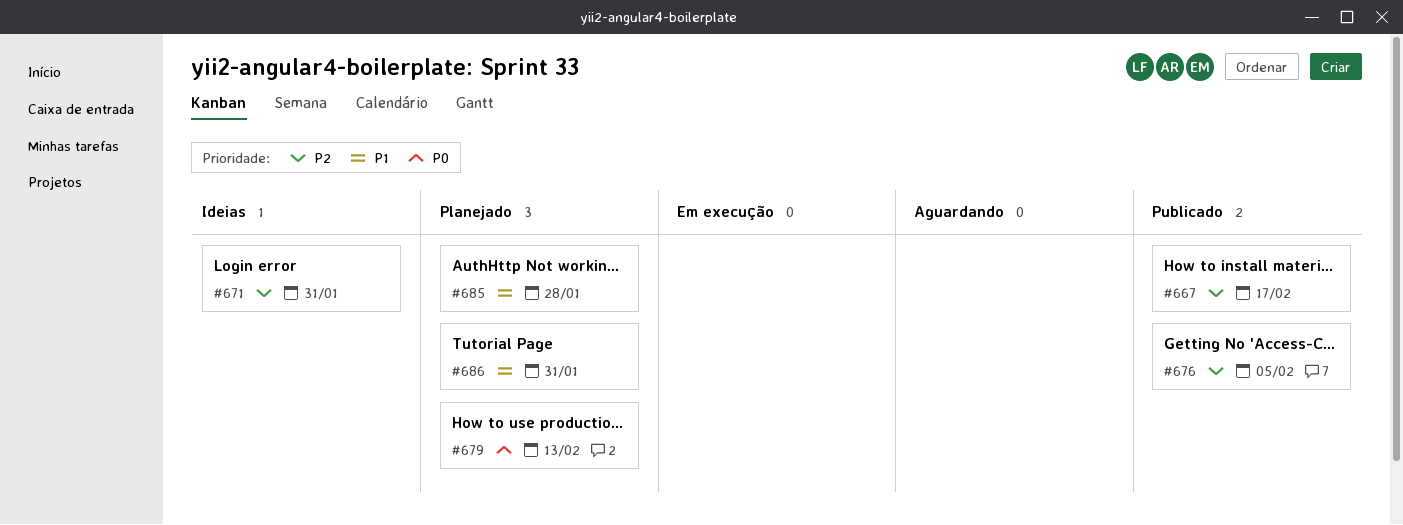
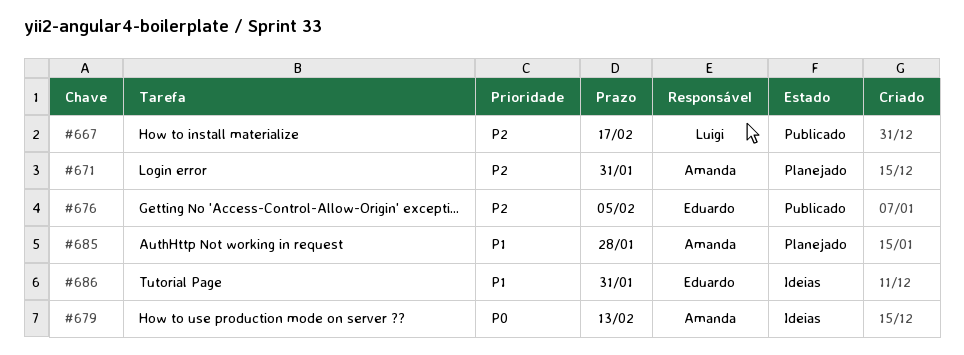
#671, status: Ideias -> Planejado
#679, status: Planejado -> Ideias
#686, status: Planejado -> Ideias

